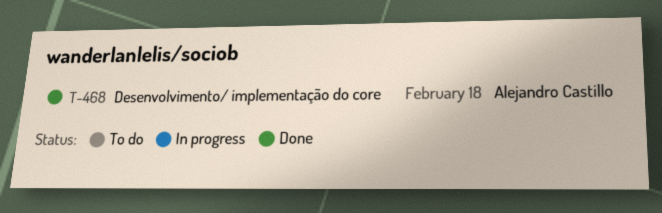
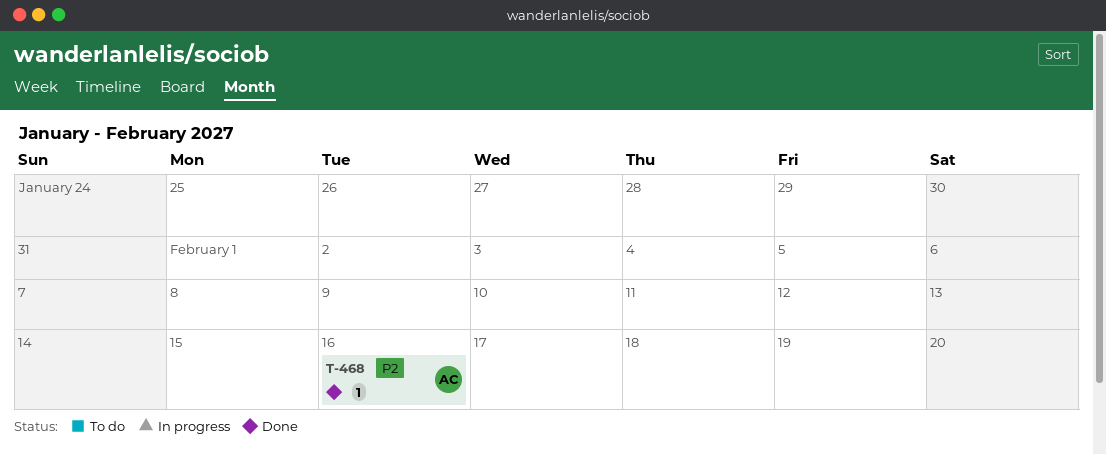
T-468, due: Feb 18 -> Feb 16

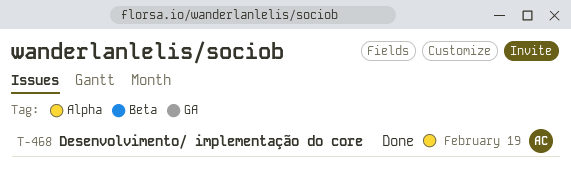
T-468, due: Feb 16 -> Feb 19

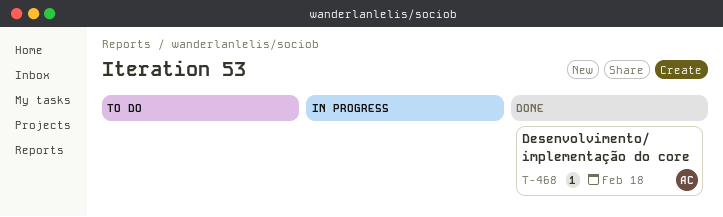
T-468, due: Feb 19 -> Feb 18

